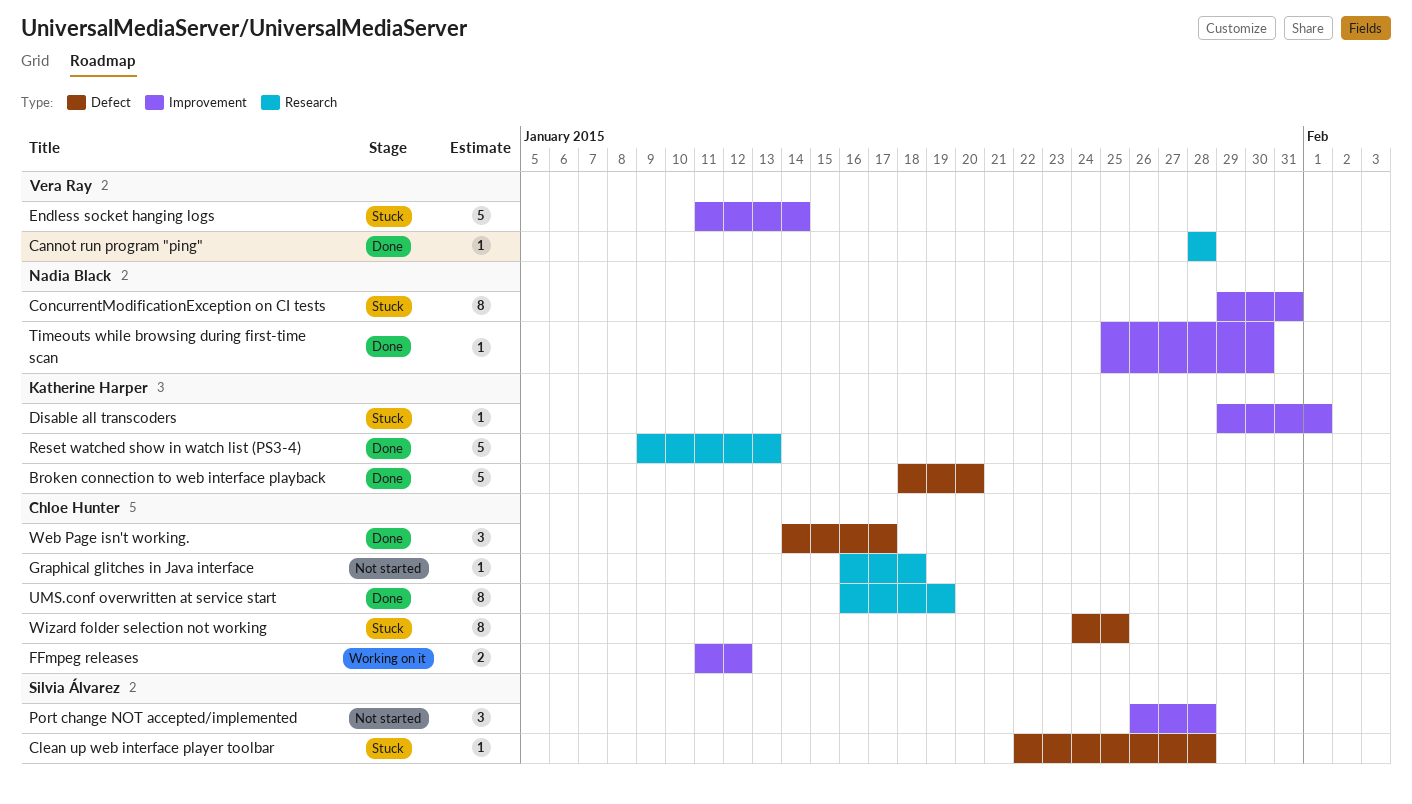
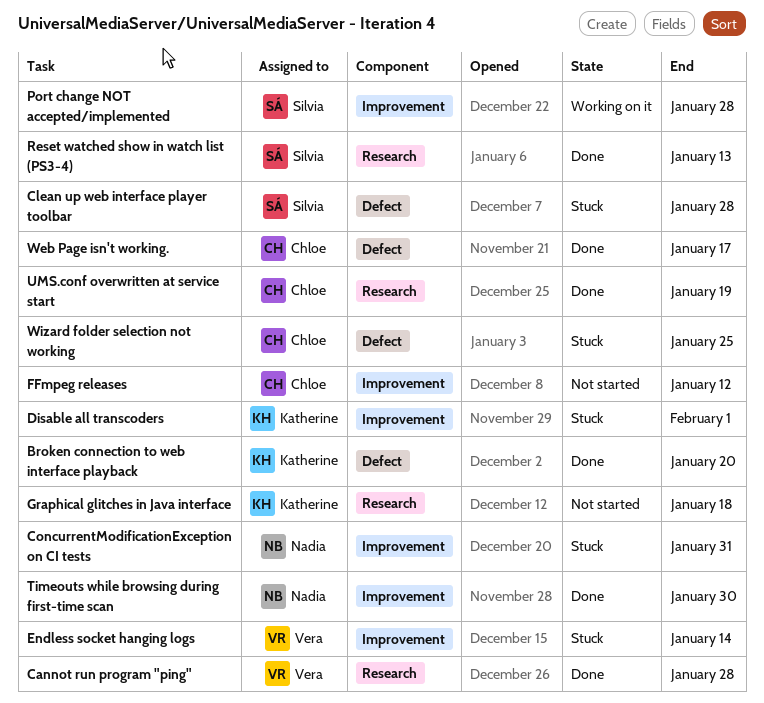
FFmpeg releases, status: Working on it -> Not started
Graphical glitches in Java interface, owner: Chloe Hunter -> Katherine Harper
Port change NOT accepted/implemented, status: Not started -> Working on it
Reset watched show in watch list (PS3-4), owner: Katherine Harper -> Silvia Álvarez

